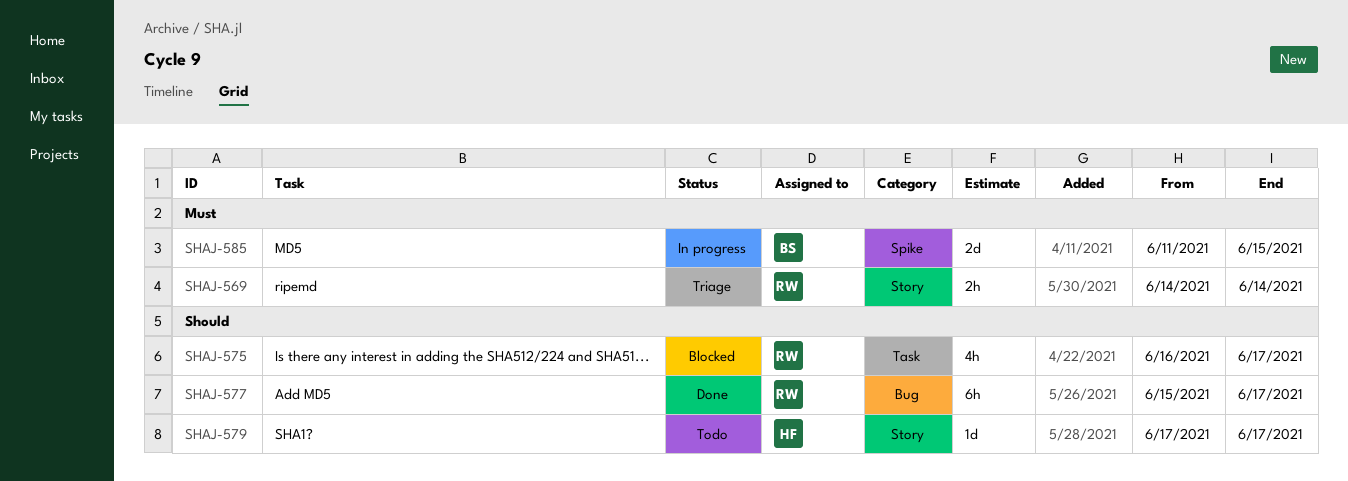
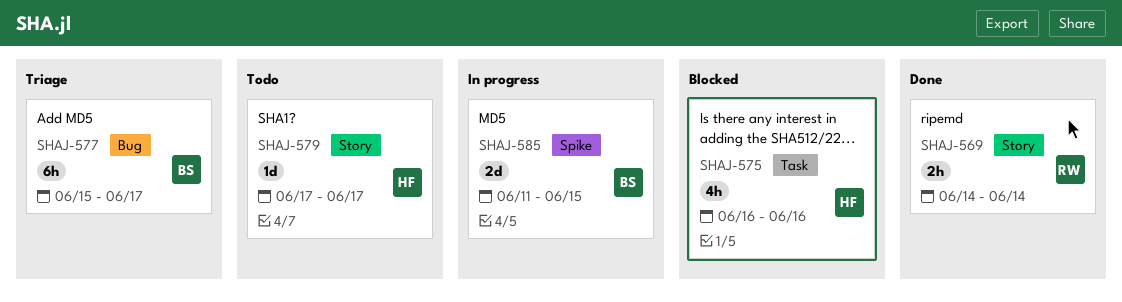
SHAJ-569, status: Triage -> Done
SHAJ-575, owner: RW -> HF
SHAJ-575, due: Jun 17 -> Jun 16
SHAJ-577, status: Done -> Triage
SHAJ-577, owner: RW -> BS

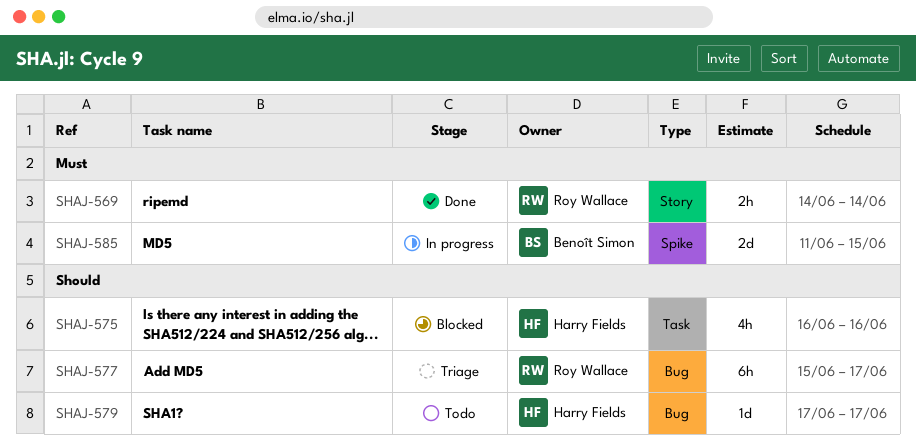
SHAJ-577, owner: Benoît Simon -> Roy Wallace
SHAJ-579, label: Story -> Bug

